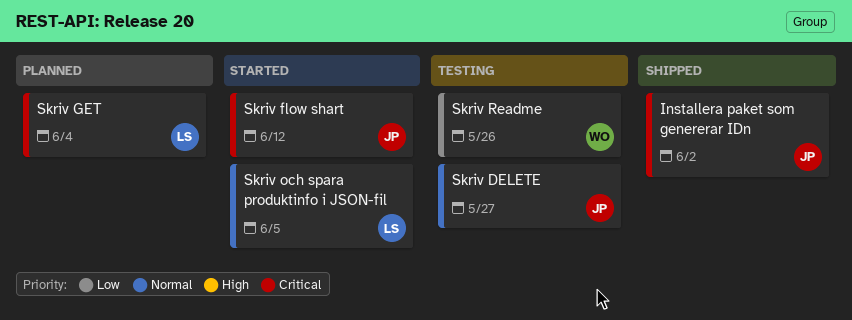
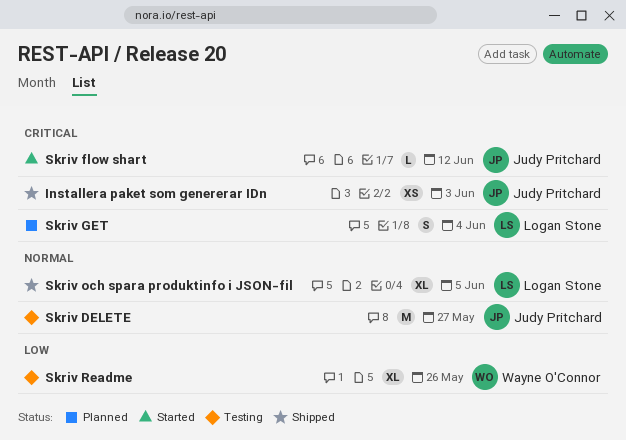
Installera paket som genererar IDn, due: Jun 2 -> Jun 3
Skriv och spara produktinfo i JSON-fil, status: Started -> Shipped

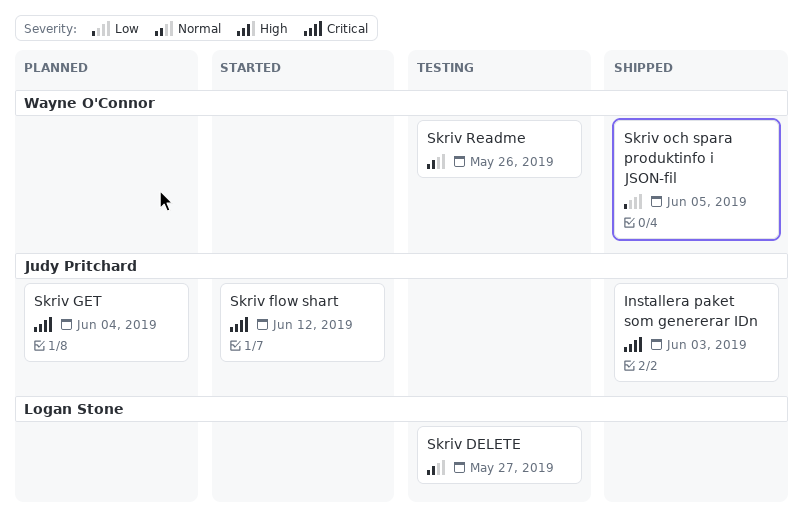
Skriv DELETE, owner: Judy Pritchard -> Logan Stone
Skriv GET, owner: Logan Stone -> Judy Pritchard
Skriv och spara produktinfo i JSON-fil, owner: Logan Stone -> Wayne O'Connor
Skriv och spara produktinfo i JSON-fil, priority: Normal -> Low
Skriv Readme, priority: Low -> Normal

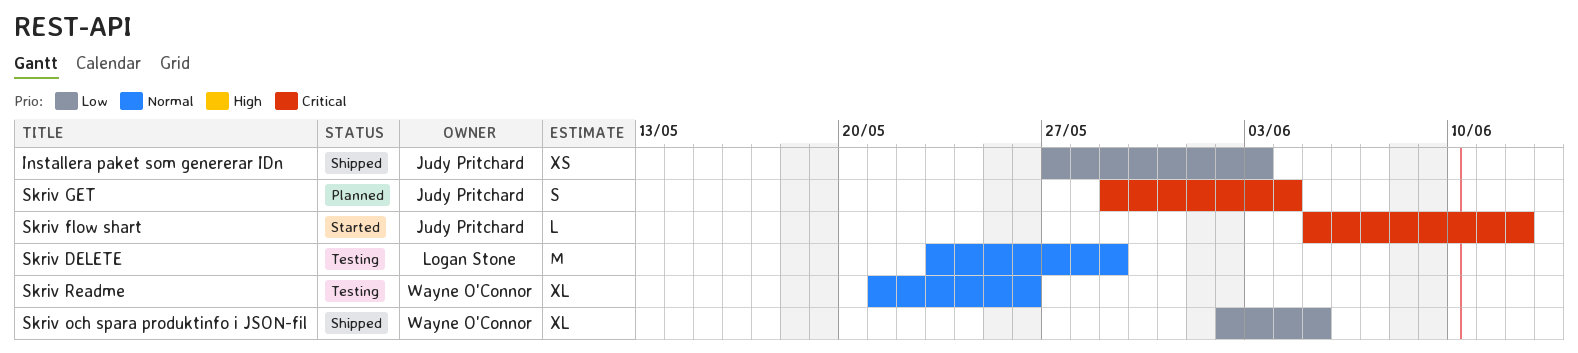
Installera paket som genererar IDn, priority: Critical -> Low
Skriv DELETE, due: May 27 -> May 29

